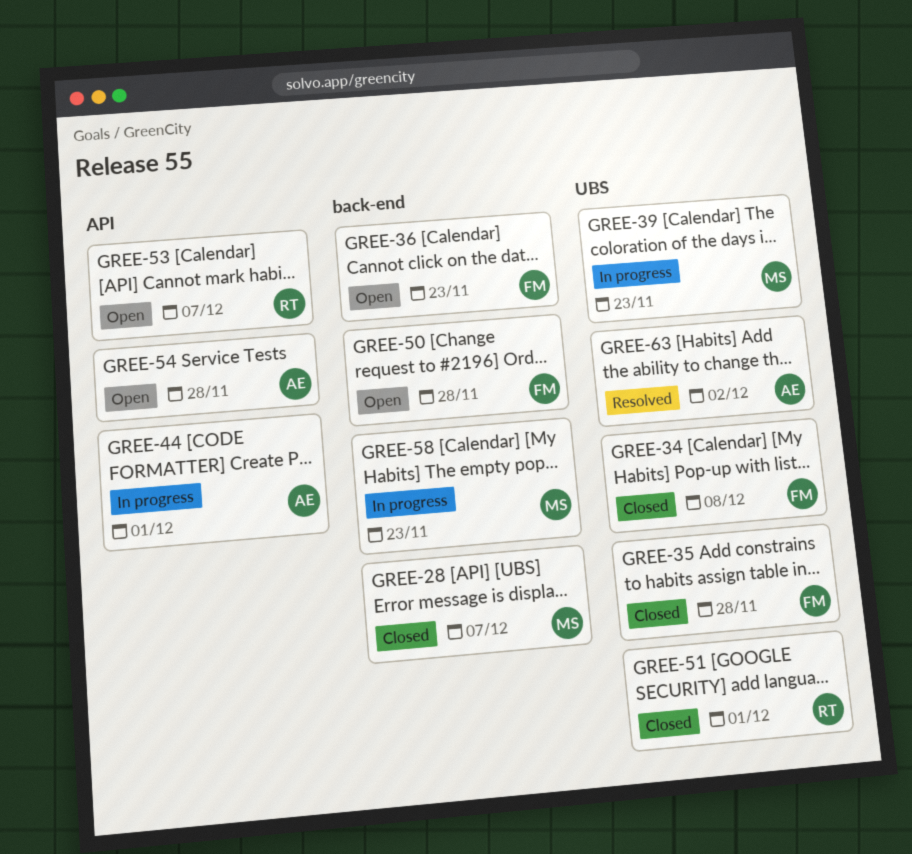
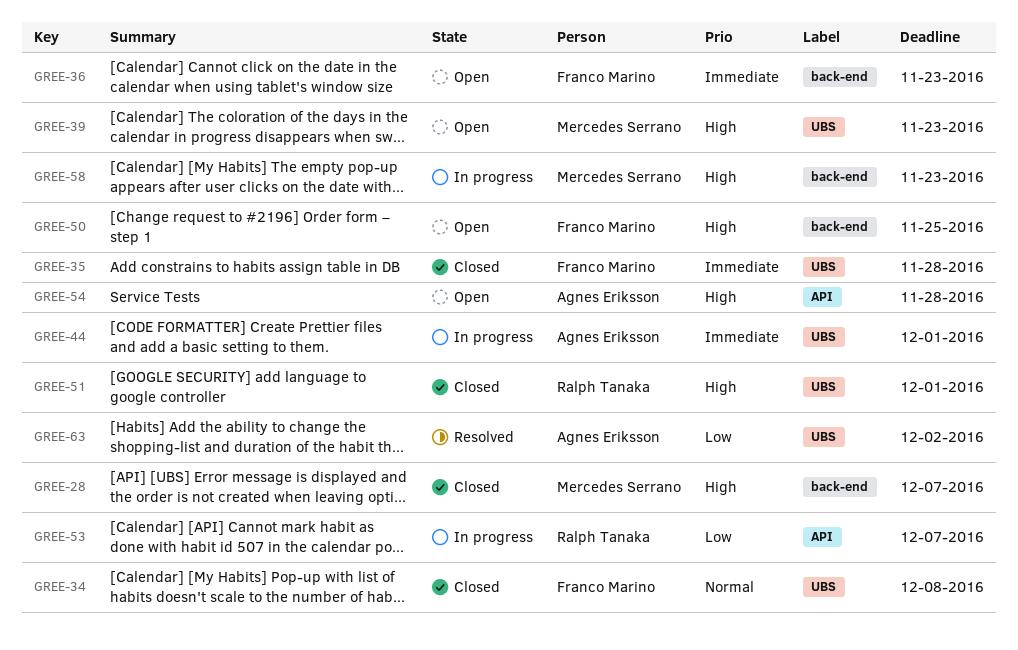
GREE-39, status: In progress -> Open
GREE-44, label: API -> UBS
GREE-50, due: Nov 28 -> Nov 25
GREE-53, status: Open -> In progress

